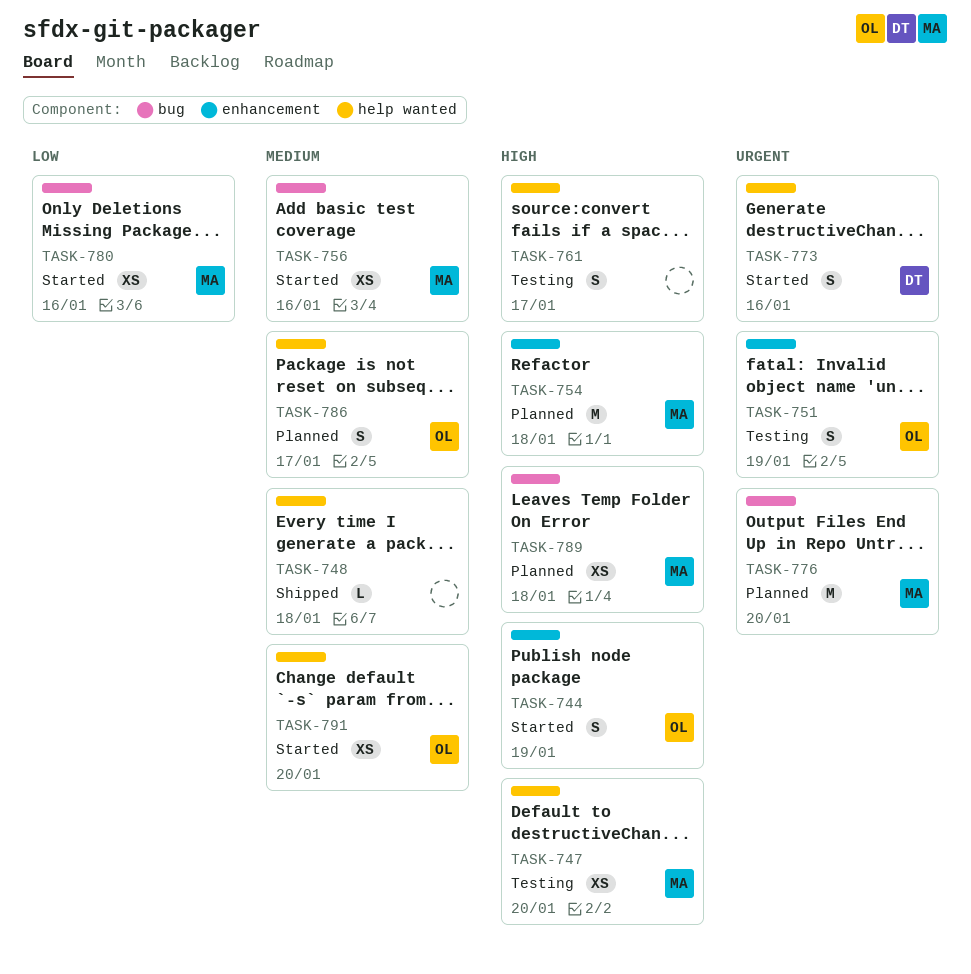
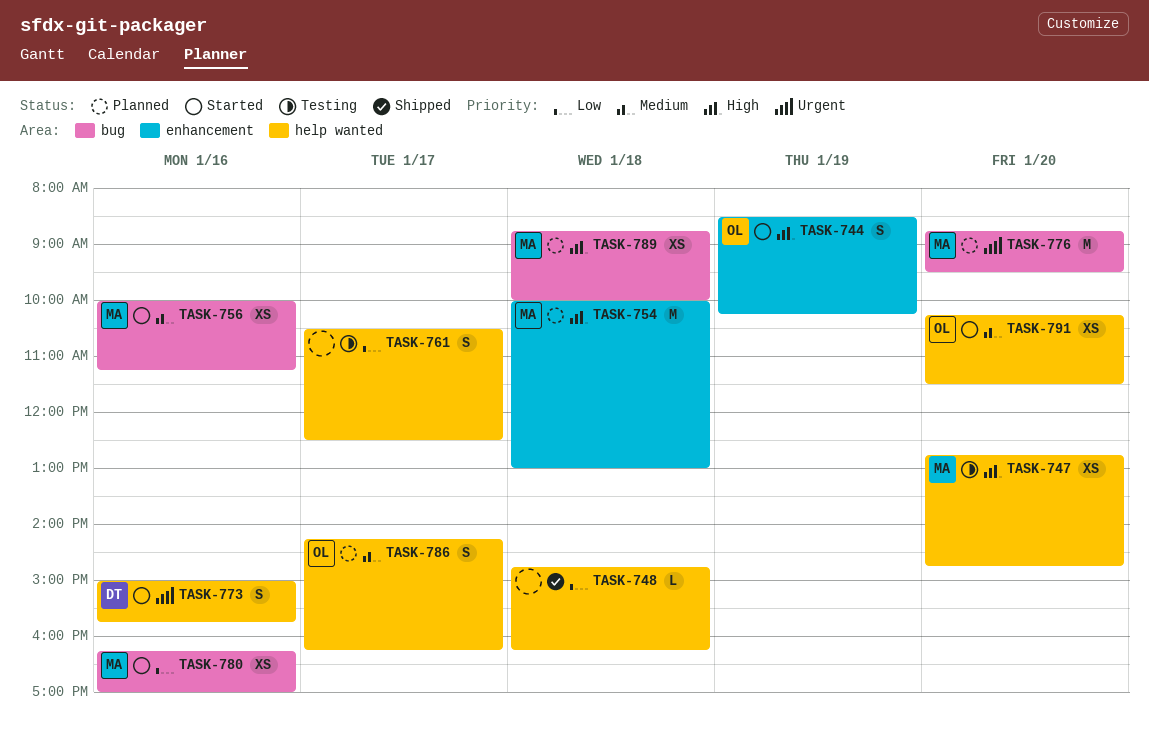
TASK-748, priority: Medium -> Low
TASK-751: present -> none
TASK-761, priority: High -> Low

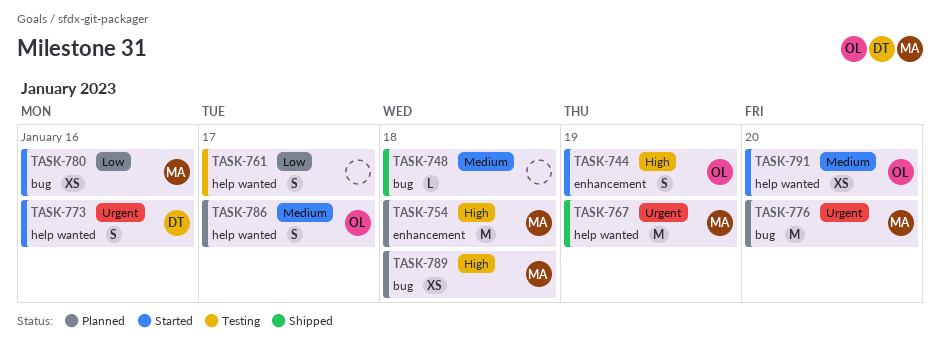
TASK-747: present -> none
TASK-748, priority: Low -> Medium
TASK-748, label: help wanted -> bug
TASK-756: present -> none
TASK-767: none -> present

